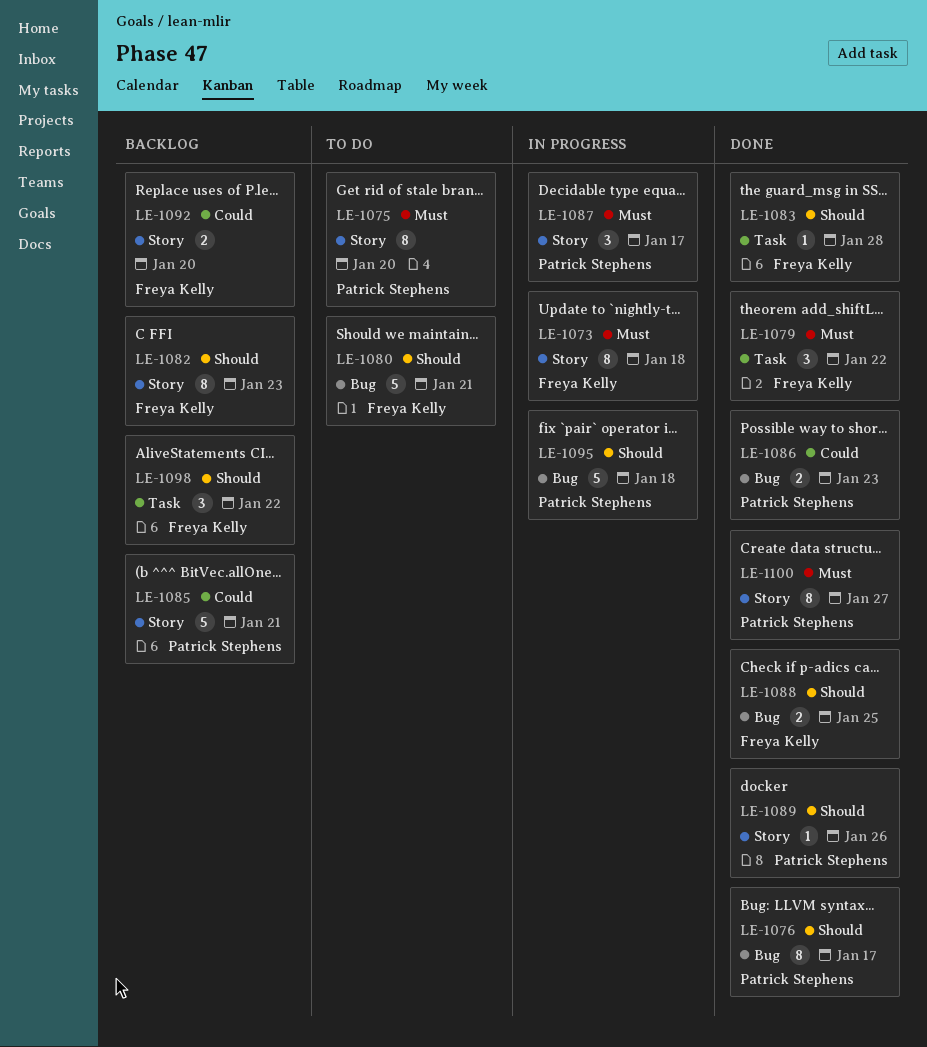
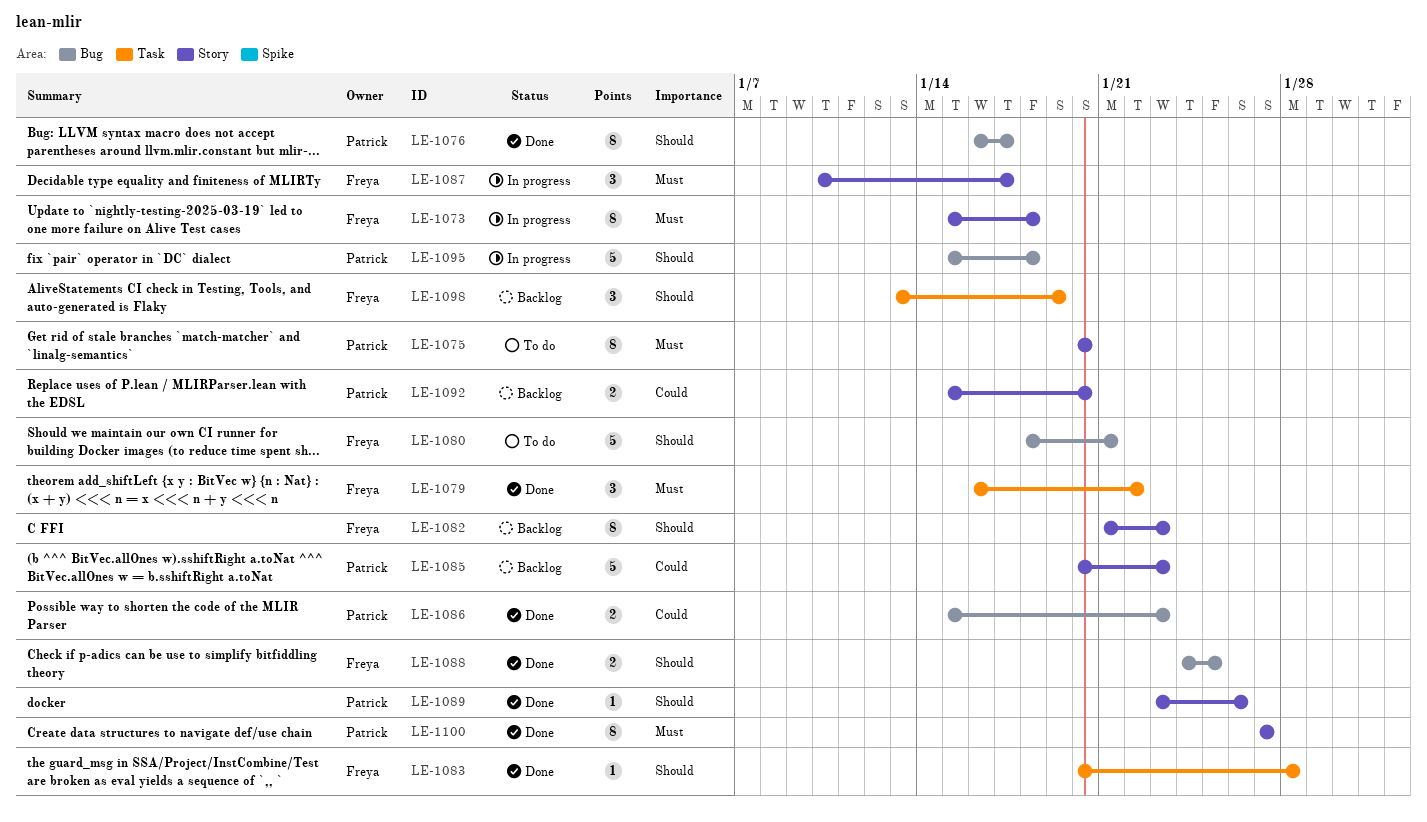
LE-1085, due: Jan 21 -> Jan 23
LE-1087, owner: Patrick Stephens -> Freya Kelly
LE-1092, owner: Freya Kelly -> Patrick Stephens
LE-1098, due: Jan 22 -> Jan 19

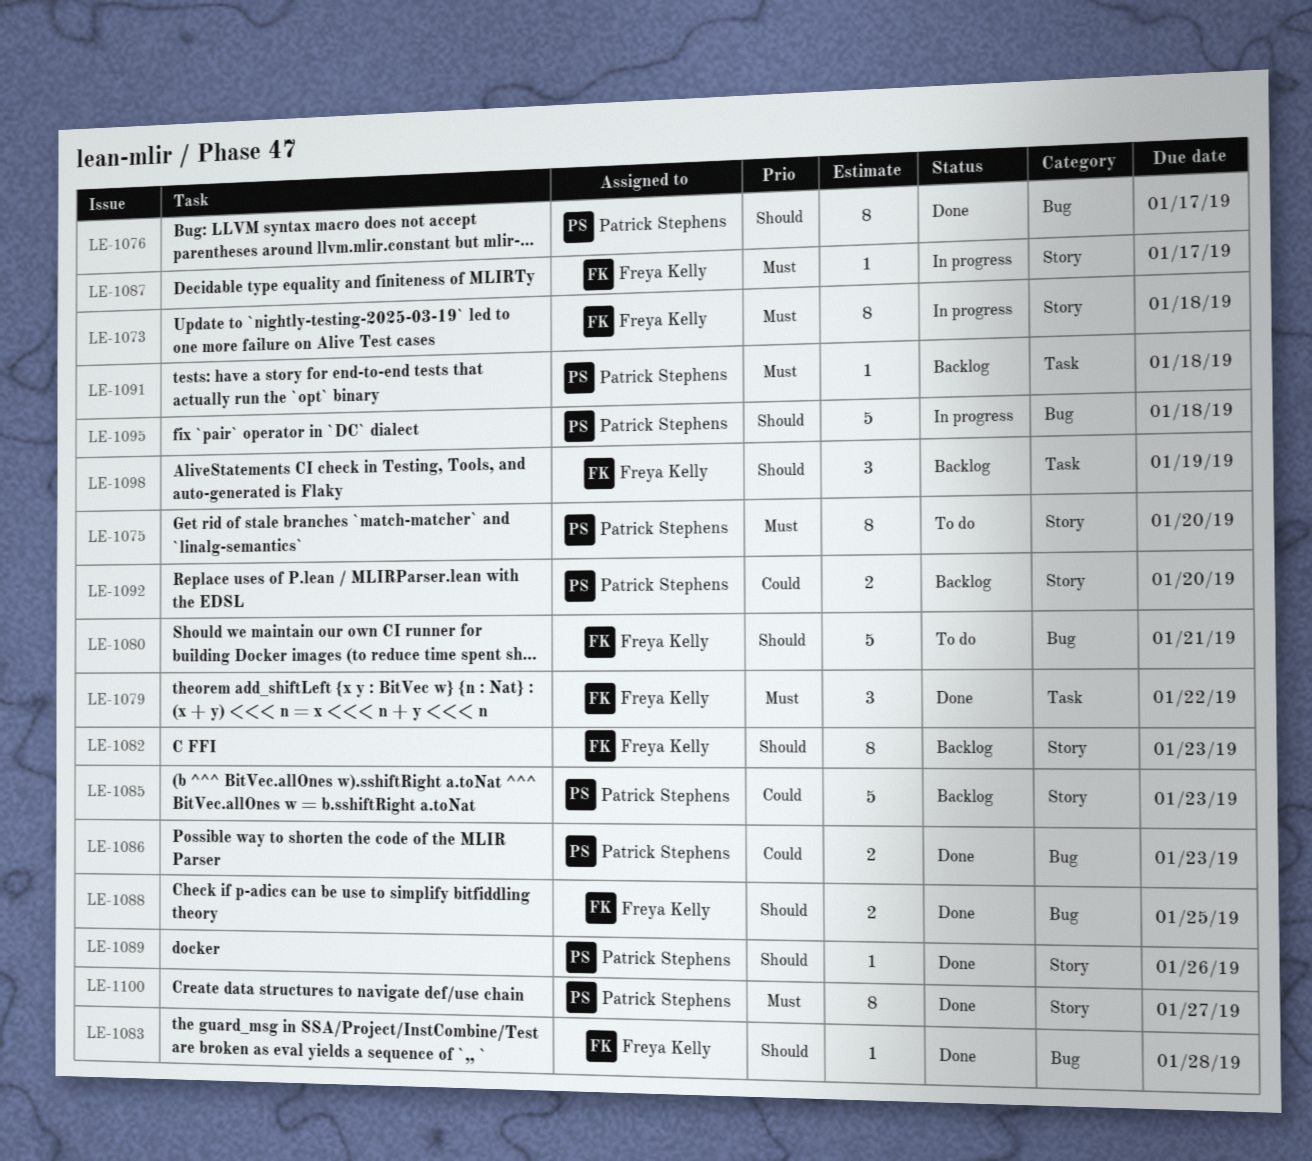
LE-1083, label: Task -> Bug
LE-1087, estimate: 3 -> 1
LE-1091: none -> present

